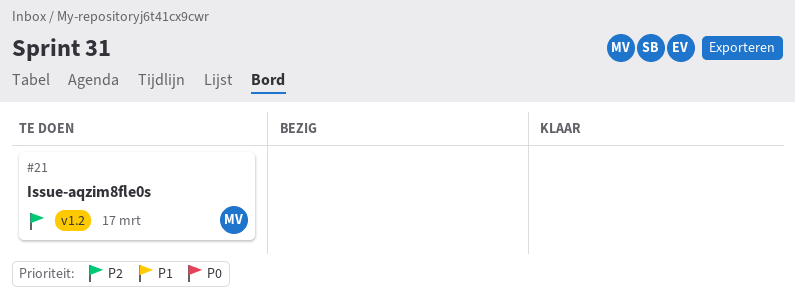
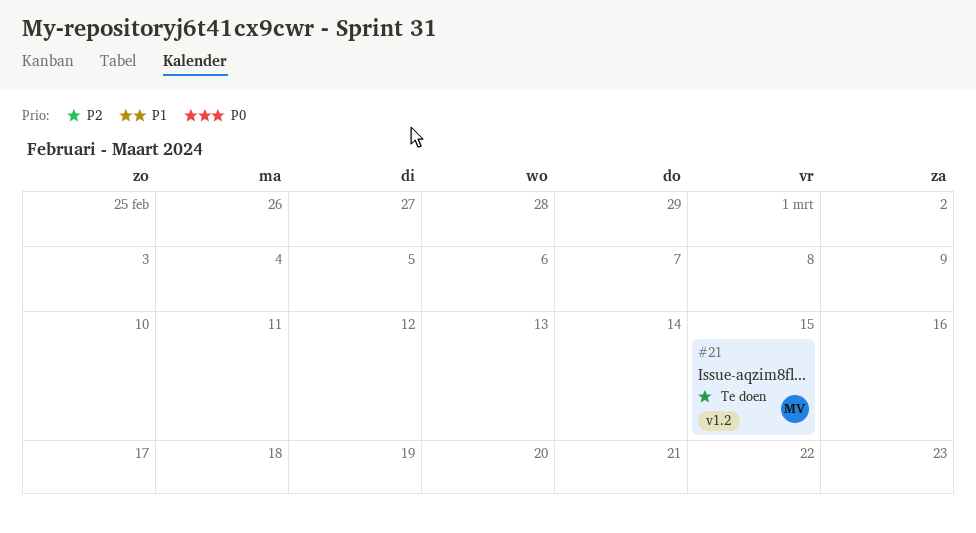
#21, due: Mar 17 -> Mar 15

